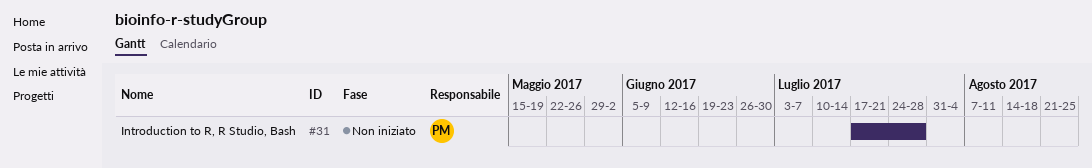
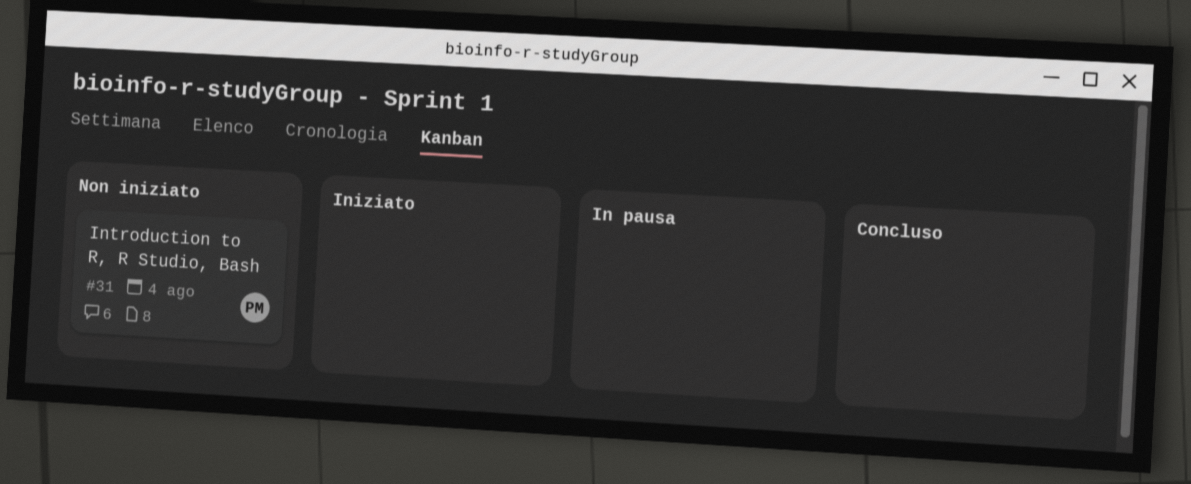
#31, due: Jul 28 -> Aug 4

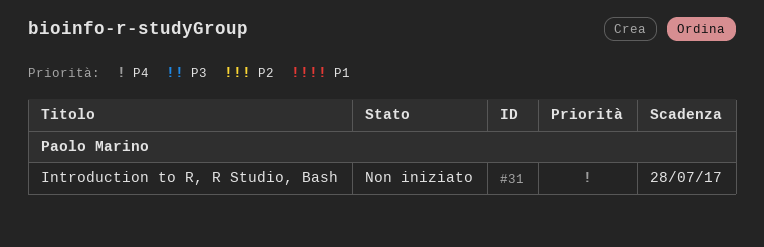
#31, due: Aug 4 -> Jul 28

